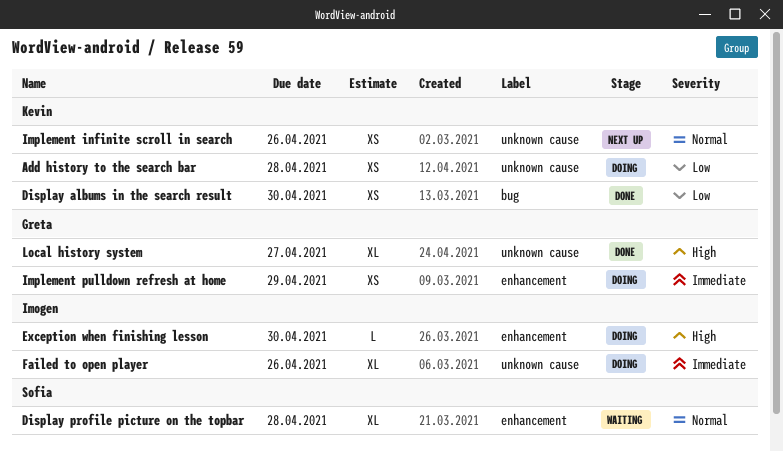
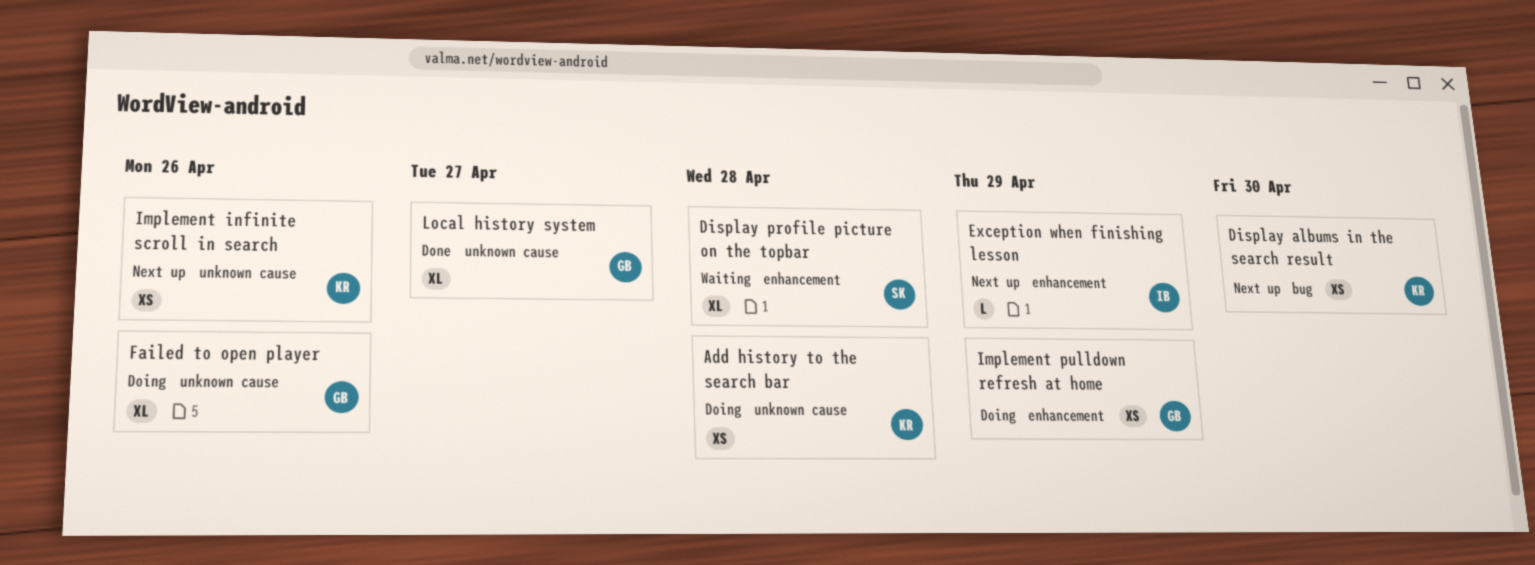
Display albums in the search result, status: Done -> Next up
Exception when finishing lesson, status: Doing -> Next up
Exception when finishing lesson, due: Apr 30 -> Apr 29
Failed to open player, owner: Imogen -> Greta

